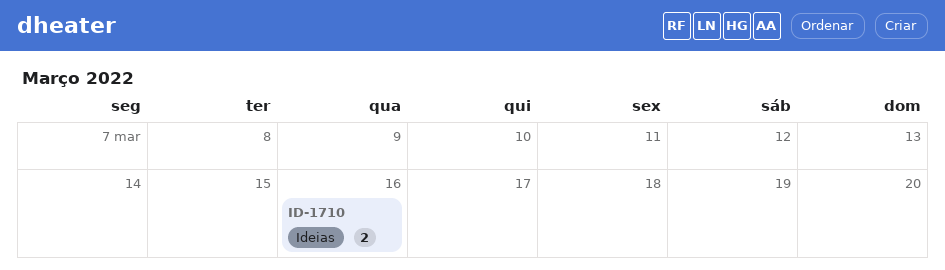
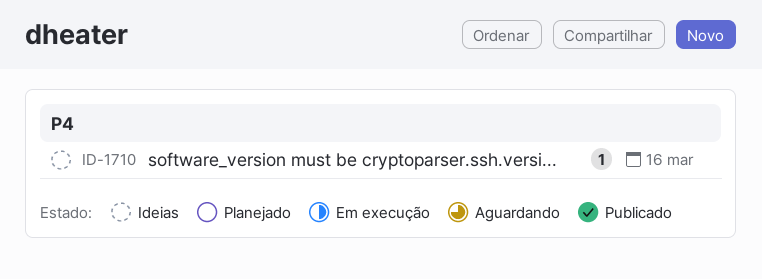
ID-1710, estimate: 2 -> 1

